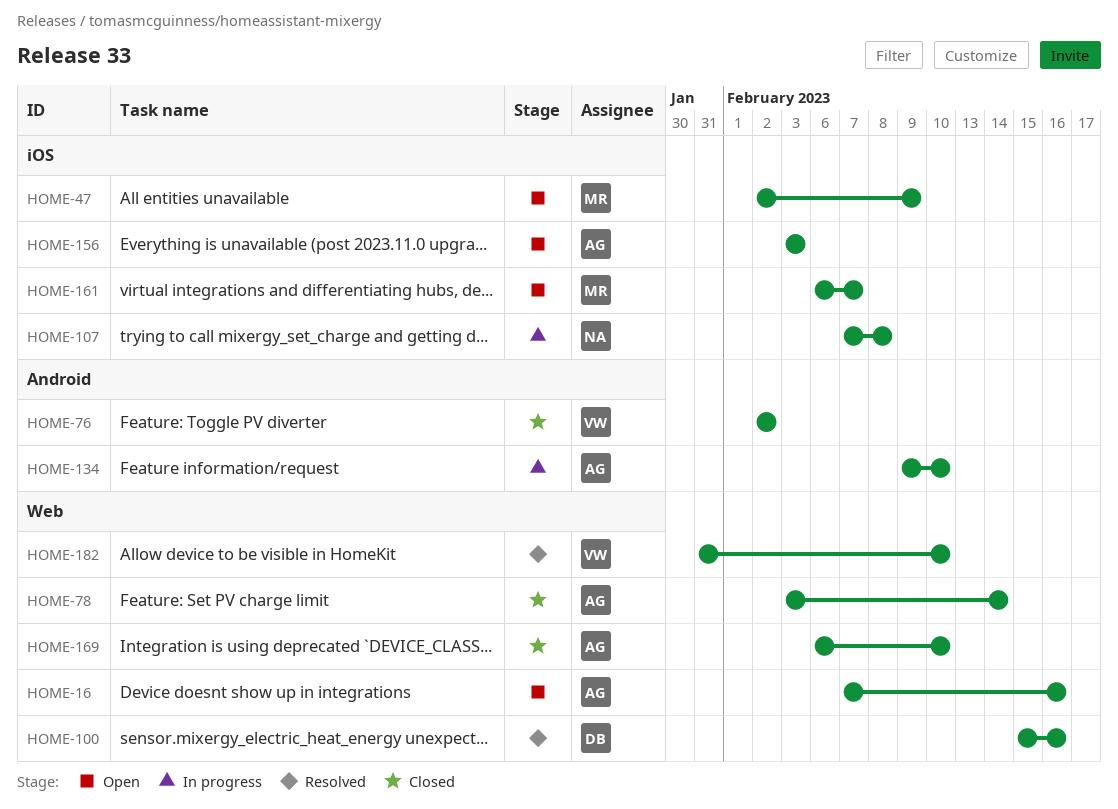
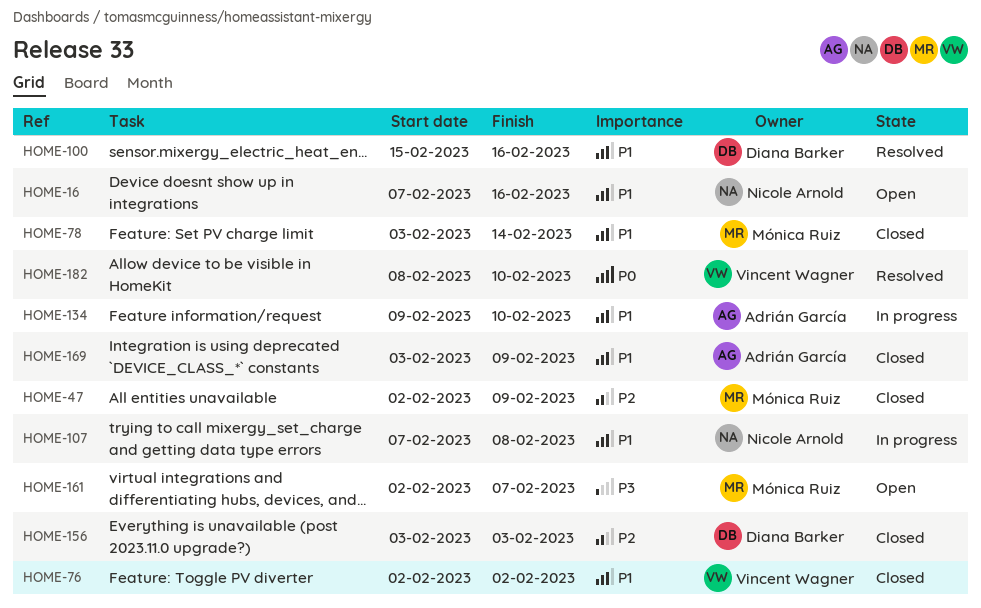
HOME-16, owner: Adrián García -> Nicole Arnold
HOME-47, status: Open -> Closed
HOME-78, owner: Adrián García -> Mónica Ruiz
HOME-156, status: Open -> Closed
HOME-156, owner: Adrián García -> Diana Barker
HOME-161, start: Feb 6 -> Feb 2
HOME-169, start: Feb 6 -> Feb 3
HOME-169, due: Feb 10 -> Feb 9
HOME-182, start: Jan 31 -> Feb 8

